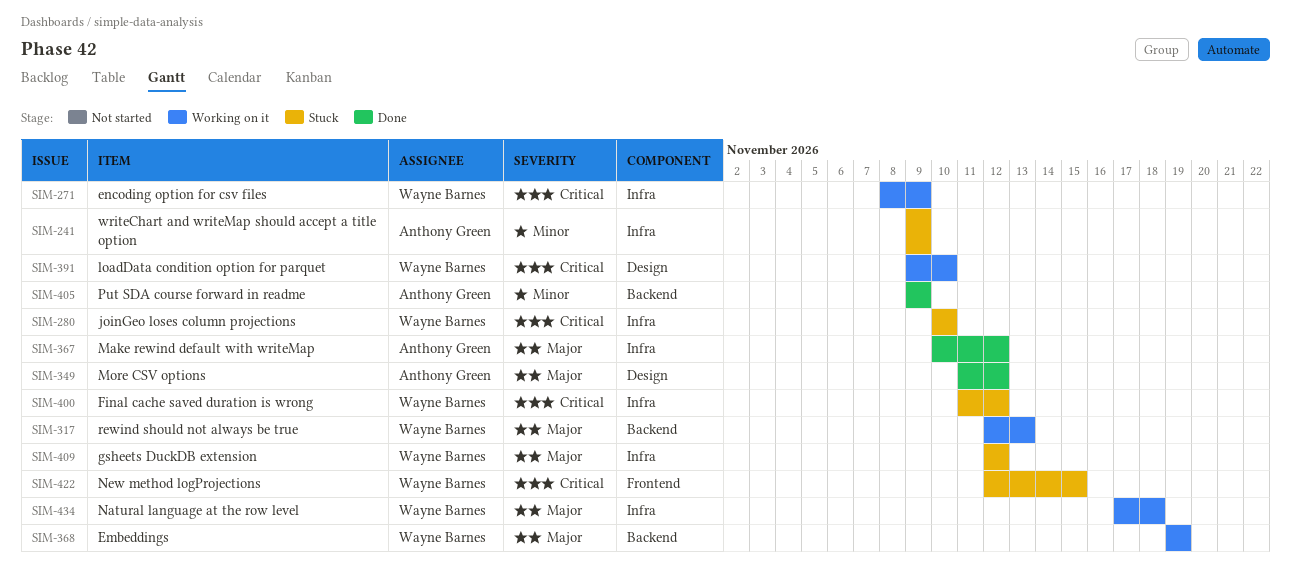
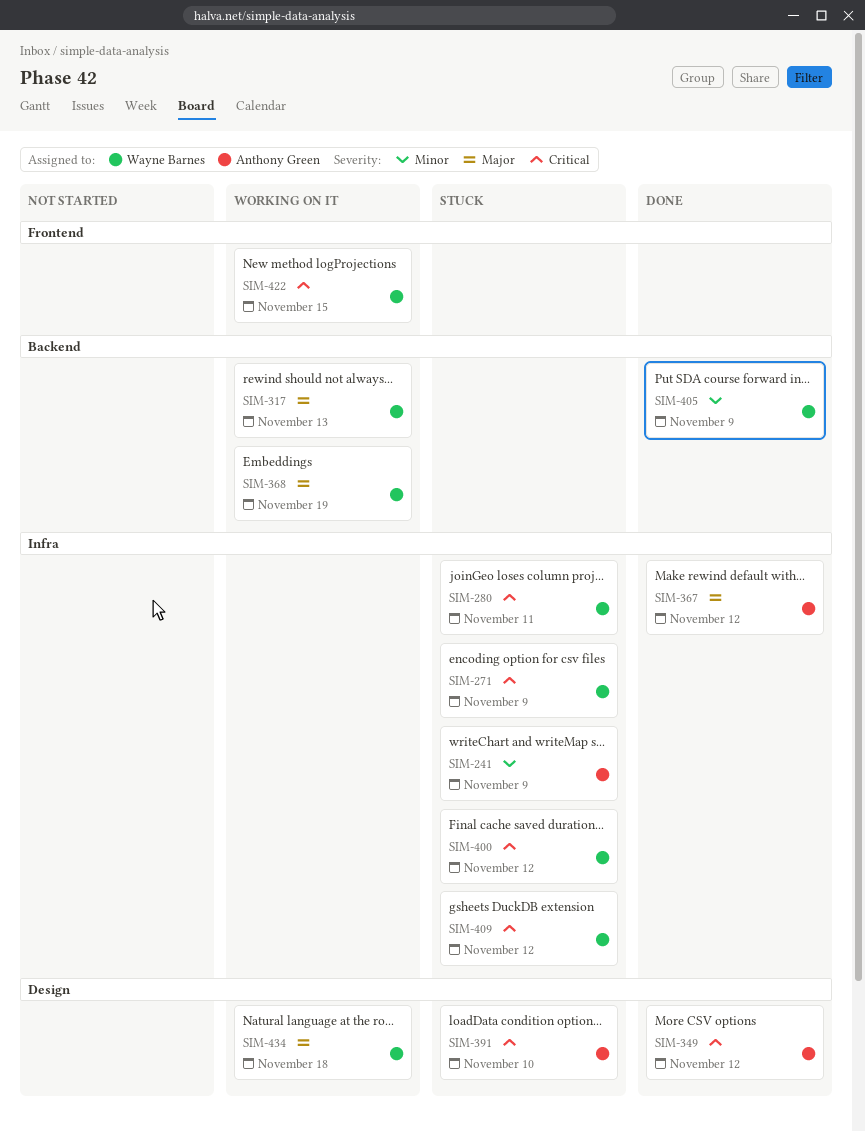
SIM-271, status: Working on it -> Stuck
SIM-280, due: Nov 10 -> Nov 11
SIM-349, priority: Major -> Critical
SIM-391, status: Working on it -> Stuck
SIM-391, owner: Wayne Barnes -> Anthony Green
SIM-405, owner: Anthony Green -> Wayne Barnes
SIM-409, priority: Major -> Critical
SIM-422, status: Stuck -> Working on it
SIM-434, label: Infra -> Design

